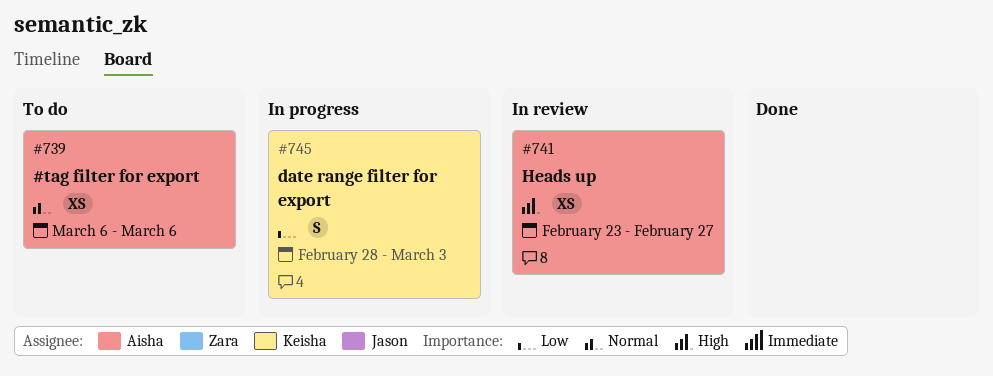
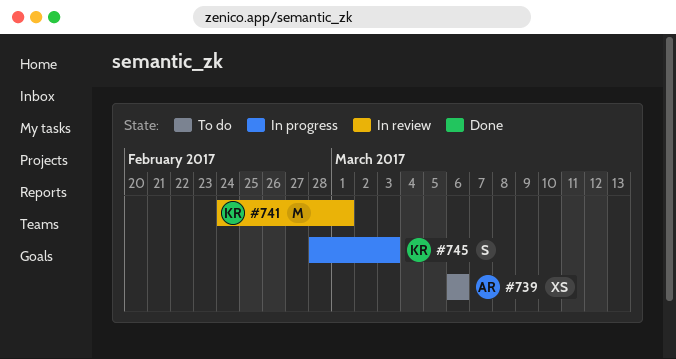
#741, owner: Aisha -> Keisha
#741, estimate: XS -> M
#741, start: Feb 23 -> Feb 24
#741, due: Feb 27 -> Mar 1

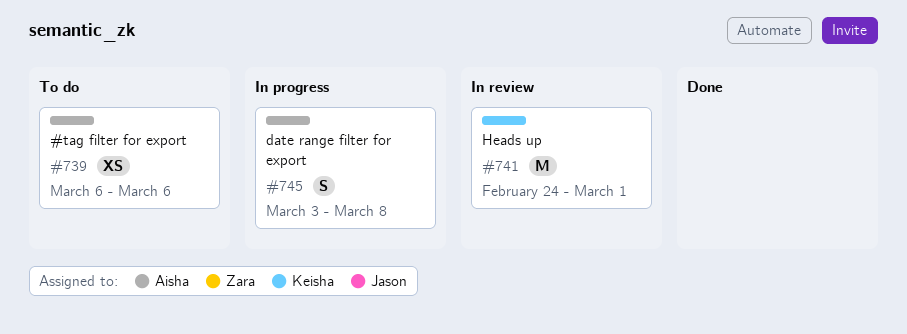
#745, owner: Keisha -> Aisha
#745, start: Feb 28 -> Mar 3
#745, due: Mar 3 -> Mar 8

